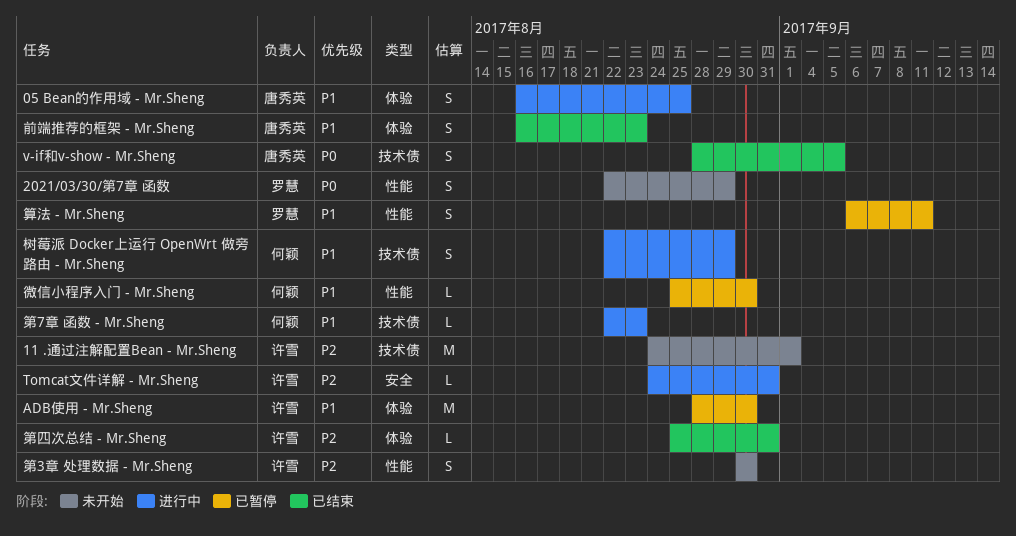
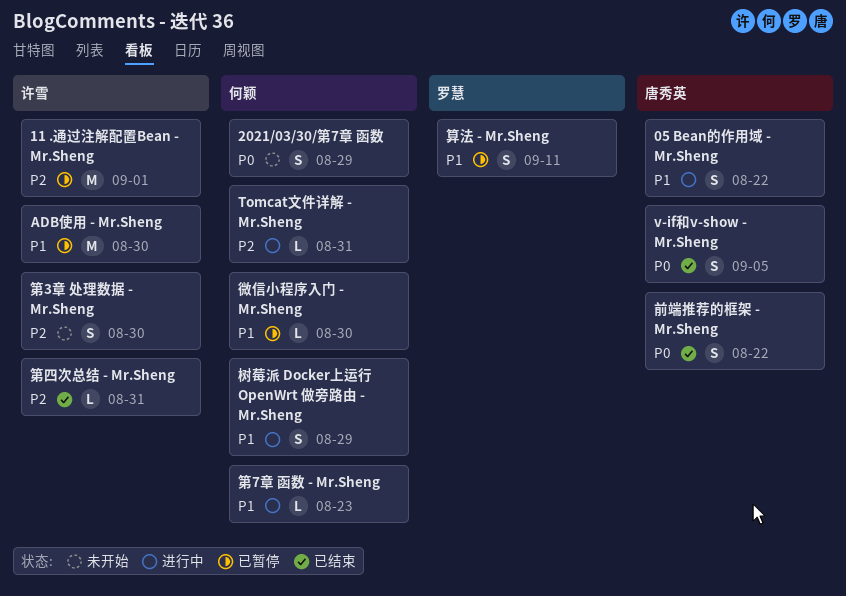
05 Bean的作用域 - Mr.Sheng, due: Aug 25 -> Aug 22
11 .通过注解配置Bean - Mr.Sheng, status: 未开始 -> 已暂停
2021/03/30/第7章 函数, owner: 罗慧 -> 何颖
Tomcat文件详解 - Mr.Sheng, owner: 许雪 -> 何颖
前端推荐的框架 - Mr.Sheng, priority: P1 -> P0
前端推荐的框架 - Mr.Sheng, due: Aug 23 -> Aug 22

